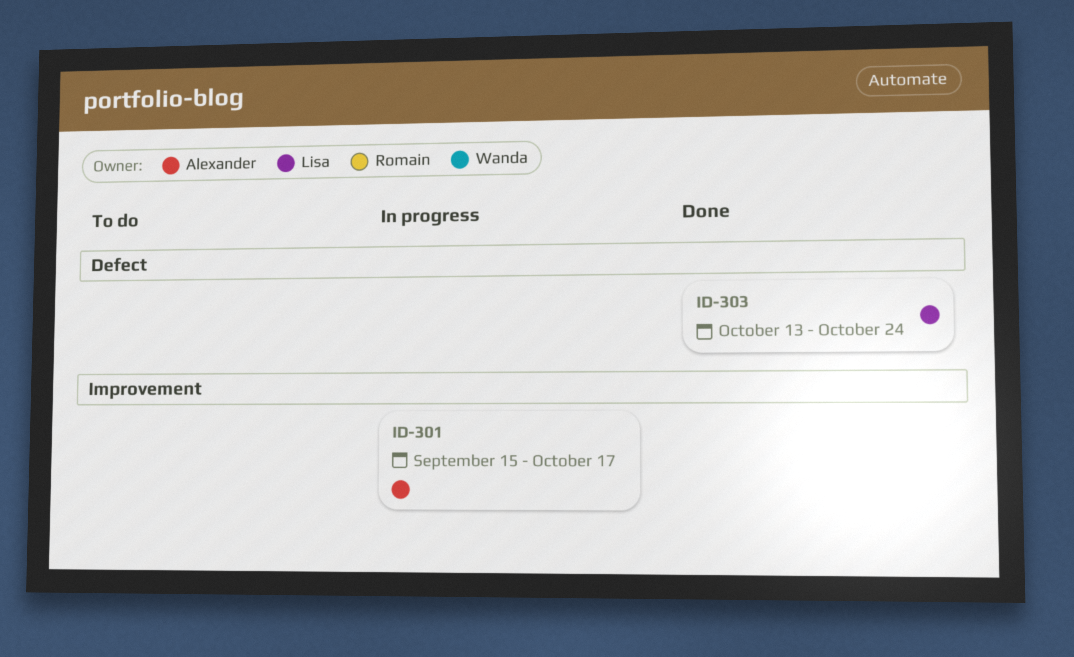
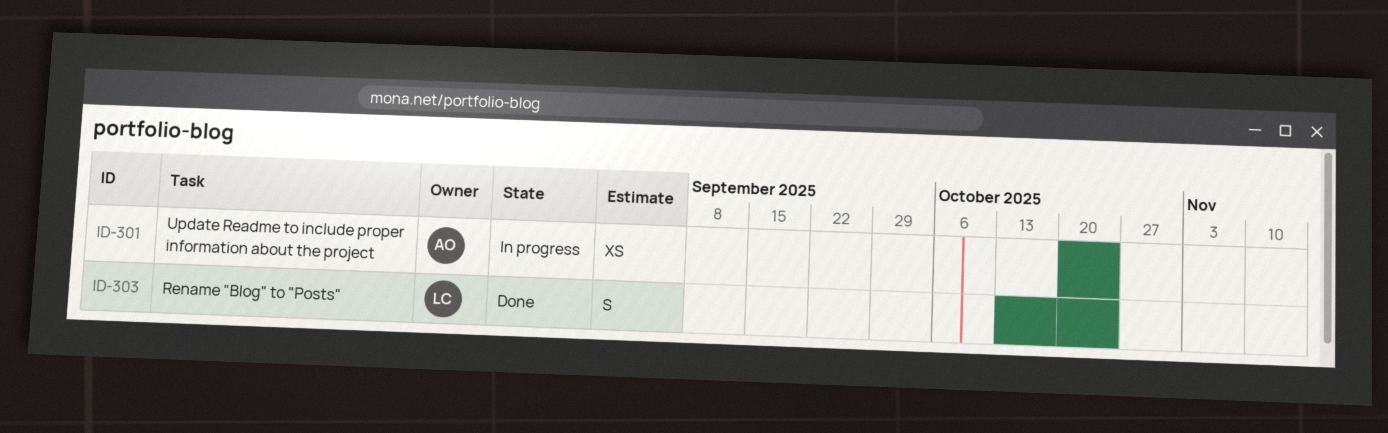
ID-301, start: Sep 15 -> Oct 20
ID-301, due: Oct 17 -> Oct 24

